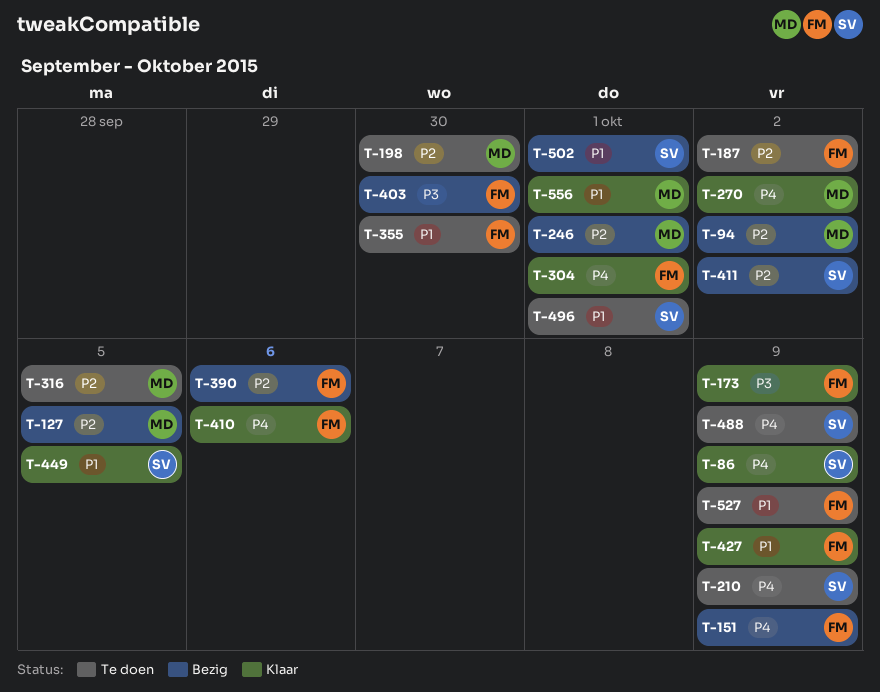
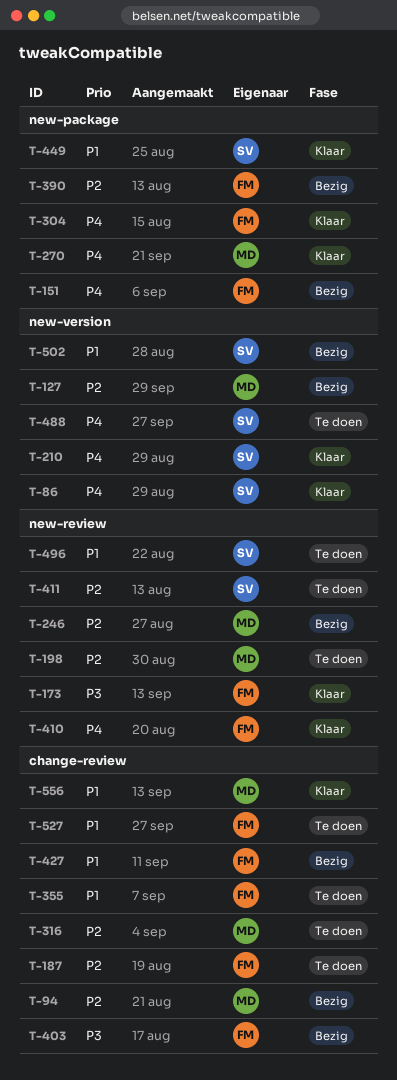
T-210, status: Te doen -> Klaar
T-411, status: Bezig -> Te doen
T-427, status: Klaar -> Bezig

